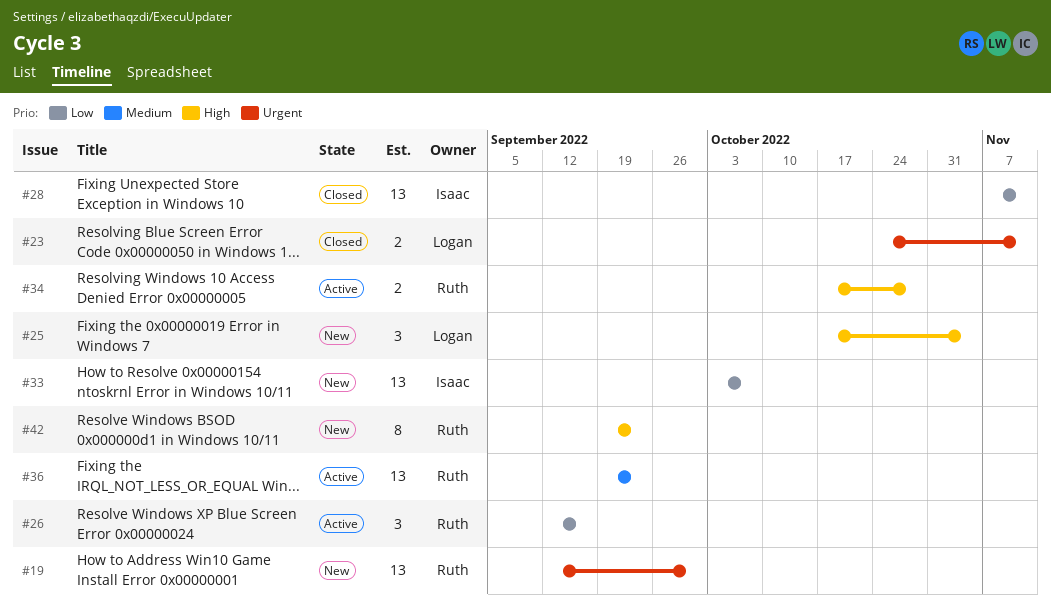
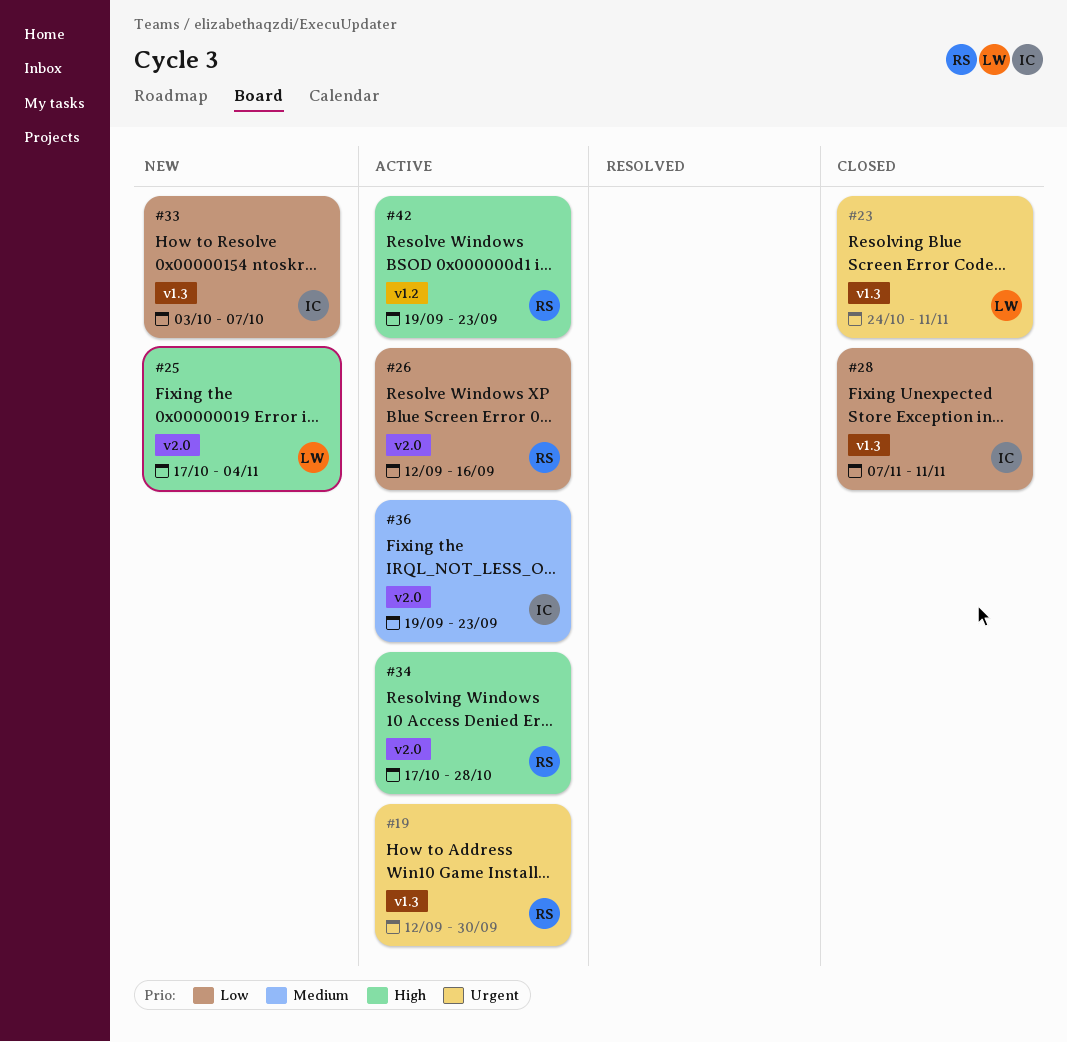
#19, status: New -> Active
#36, owner: Ruth -> Isaac
#42, status: New -> Active

